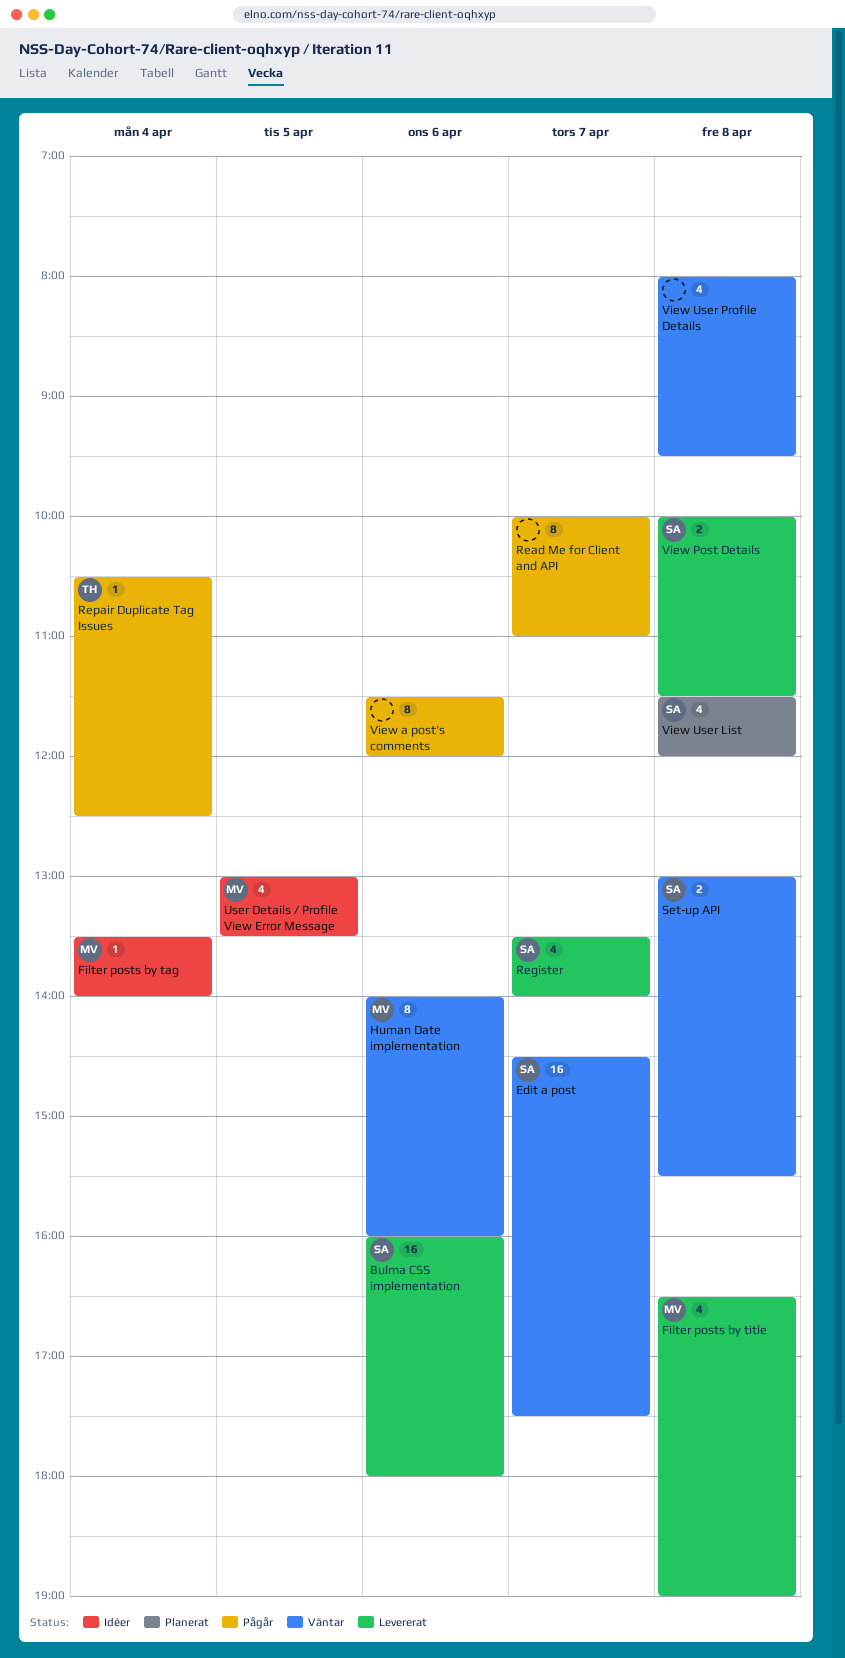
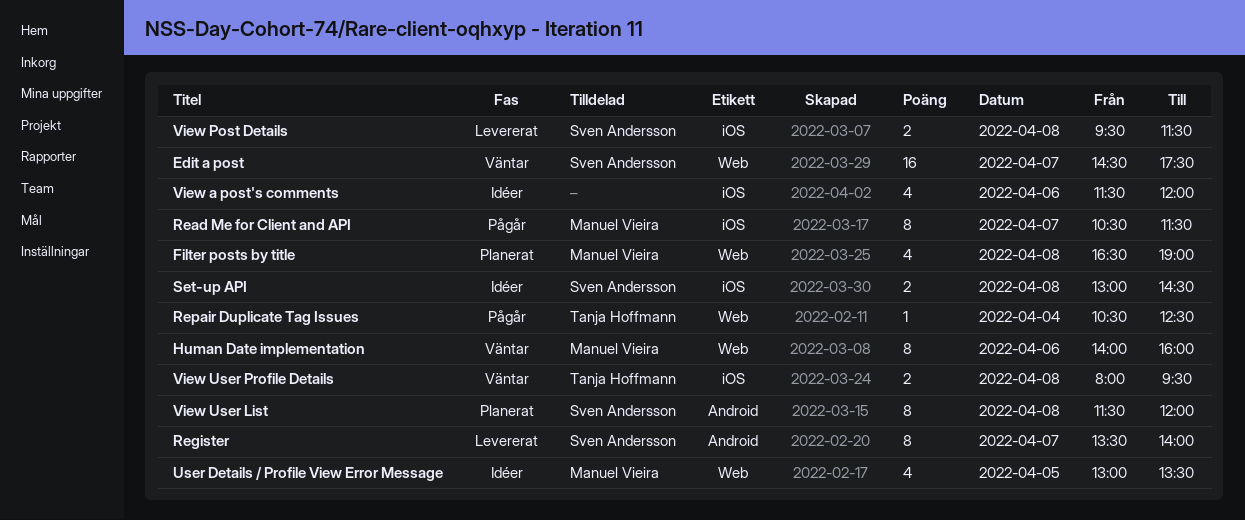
Bulma CSS implementation: present -> none
Filter posts by tag: present -> none
Filter posts by title, status: Levererat -> Planerat
Read Me for Client and API, owner: none -> Manuel Vieira
Read Me for Client and API, begins: 10:00 -> 10:30
Read Me for Client and API, ends: 11:00 -> 11:30
Register, estimate: 4 -> 8
Set-up API, status: Väntar -> Idéer
Set-up API, ends: 15:30 -> 14:30
View a post's comments, status: Pågår -> Idéer
View a post's comments, estimate: 8 -> 4
View Post Details, begins: 10:00 -> 09:30
View User List, estimate: 4 -> 8
View User Profile Details, owner: none -> Tanja Hoffmann
View User Profile Details, estimate: 4 -> 2

